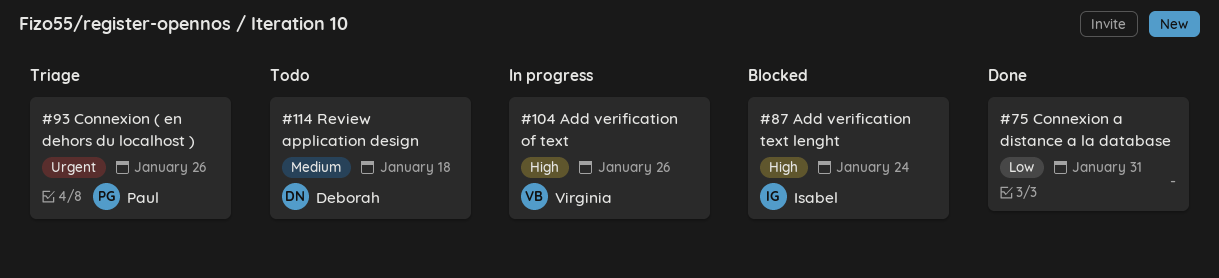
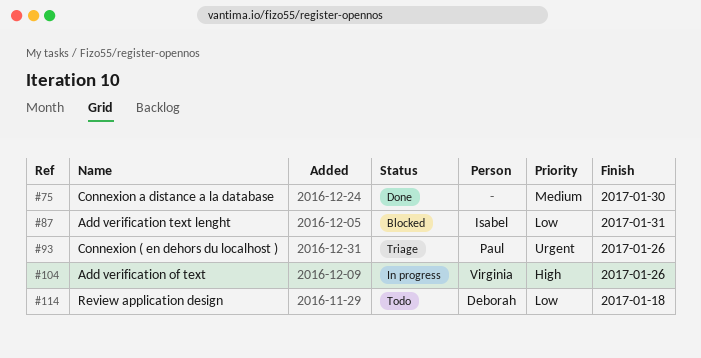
#75, priority: Low -> Medium
#75, due: Jan 31 -> Jan 30
#87, priority: High -> Low
#87, due: Jan 24 -> Jan 31
#114, priority: Medium -> Low

